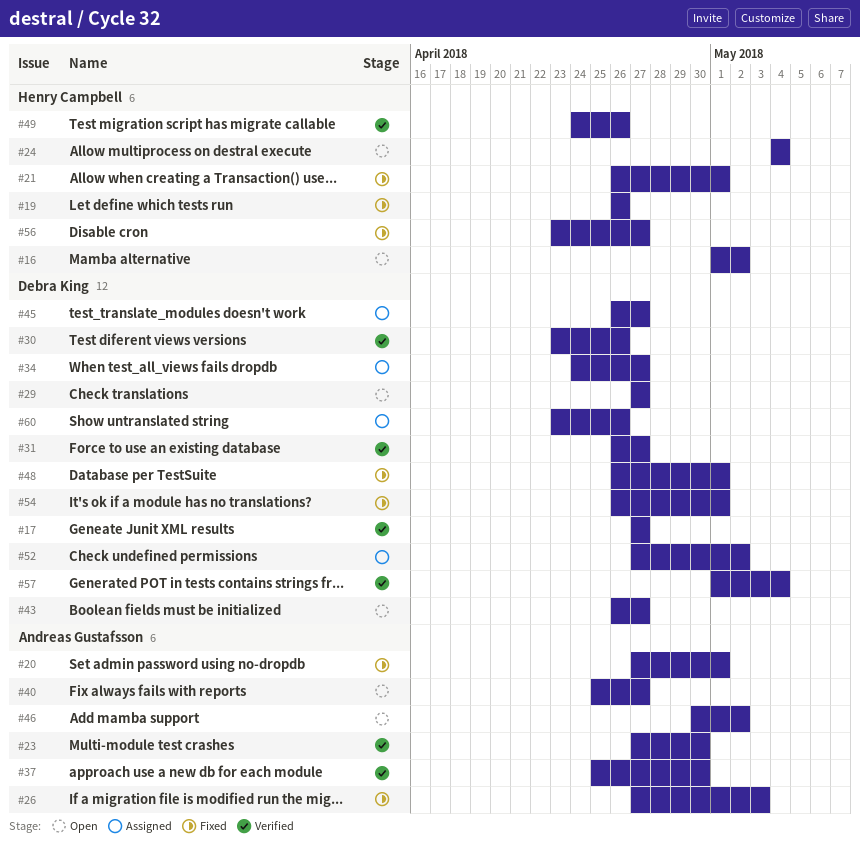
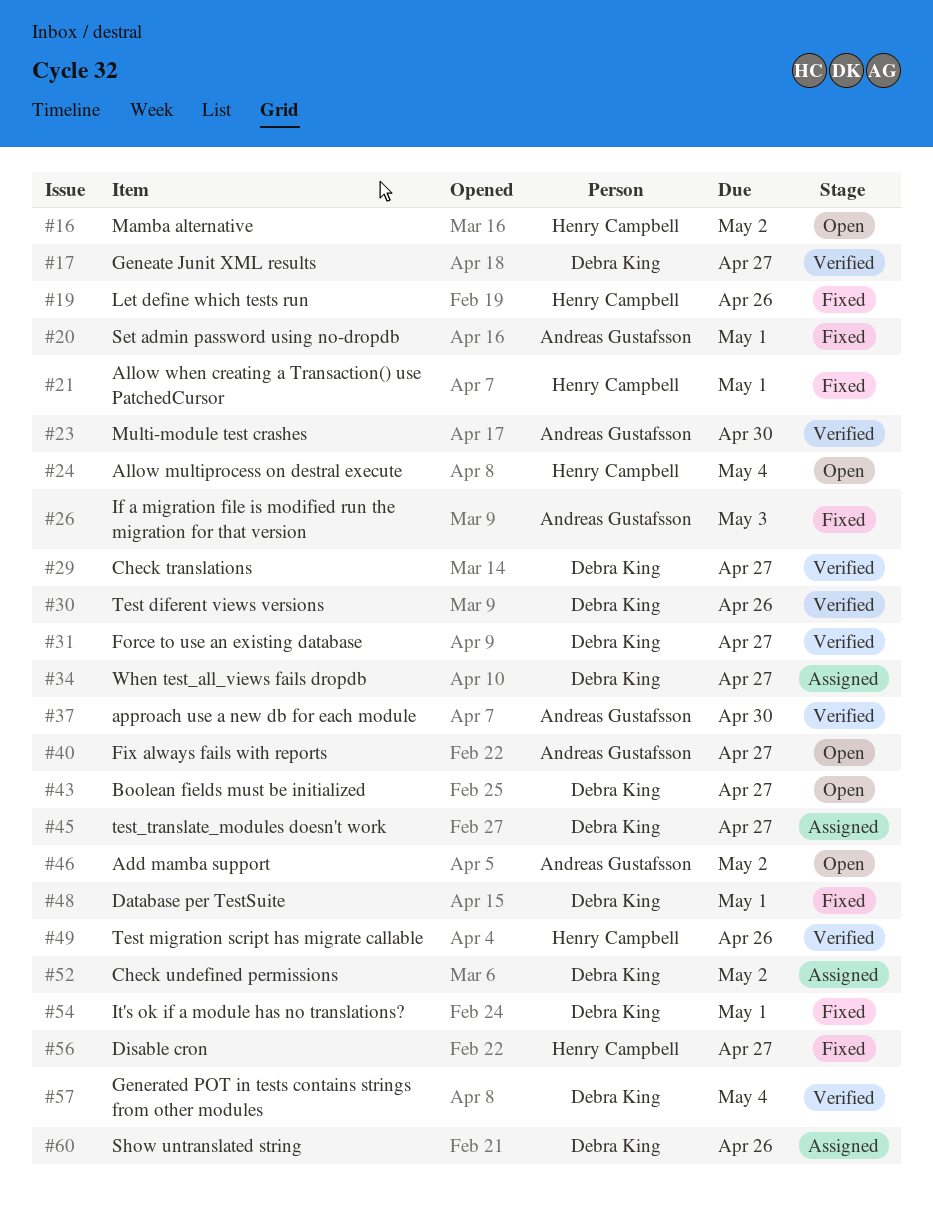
#29, status: Open -> Verified

